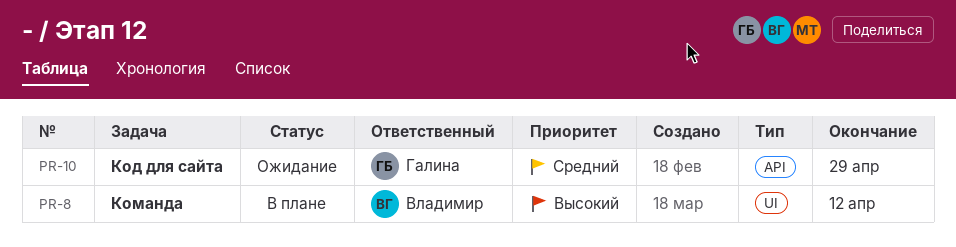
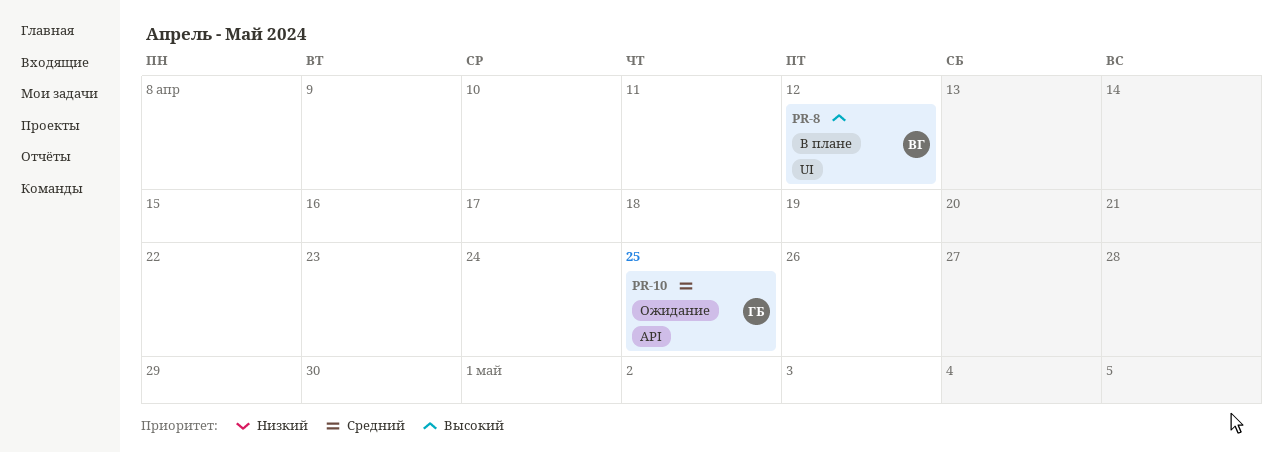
PR-10, due: Apr 29 -> Apr 25

